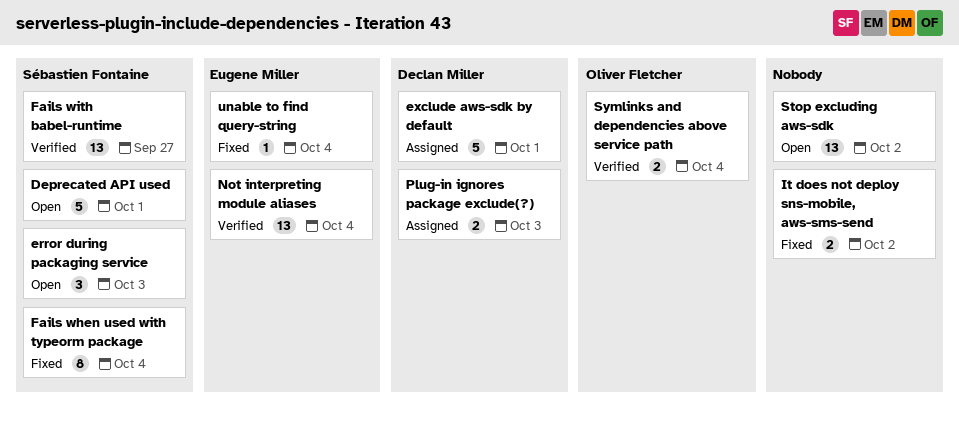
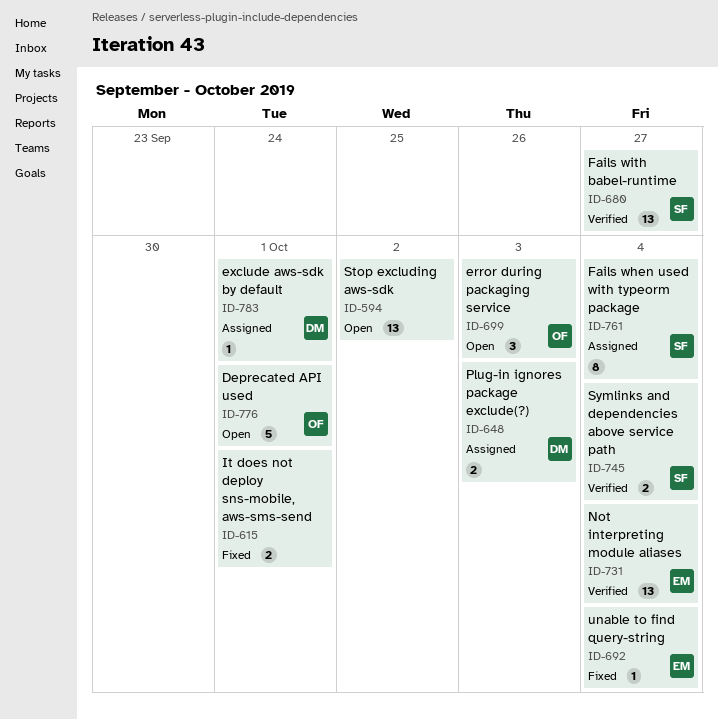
Deprecated API used, owner: Sébastien Fontaine -> Oliver Fletcher
error during packaging service, owner: Sébastien Fontaine -> Oliver Fletcher
exclude aws-sdk by default, estimate: 5 -> 1
Fails when used with typeorm package, status: Fixed -> Assigned
It does not deploy sns-mobile, aws-sms-send, due: Oct 2 -> Oct 1
Symlinks and dependencies above service path, owner: Oliver Fletcher -> Sébastien Fontaine

